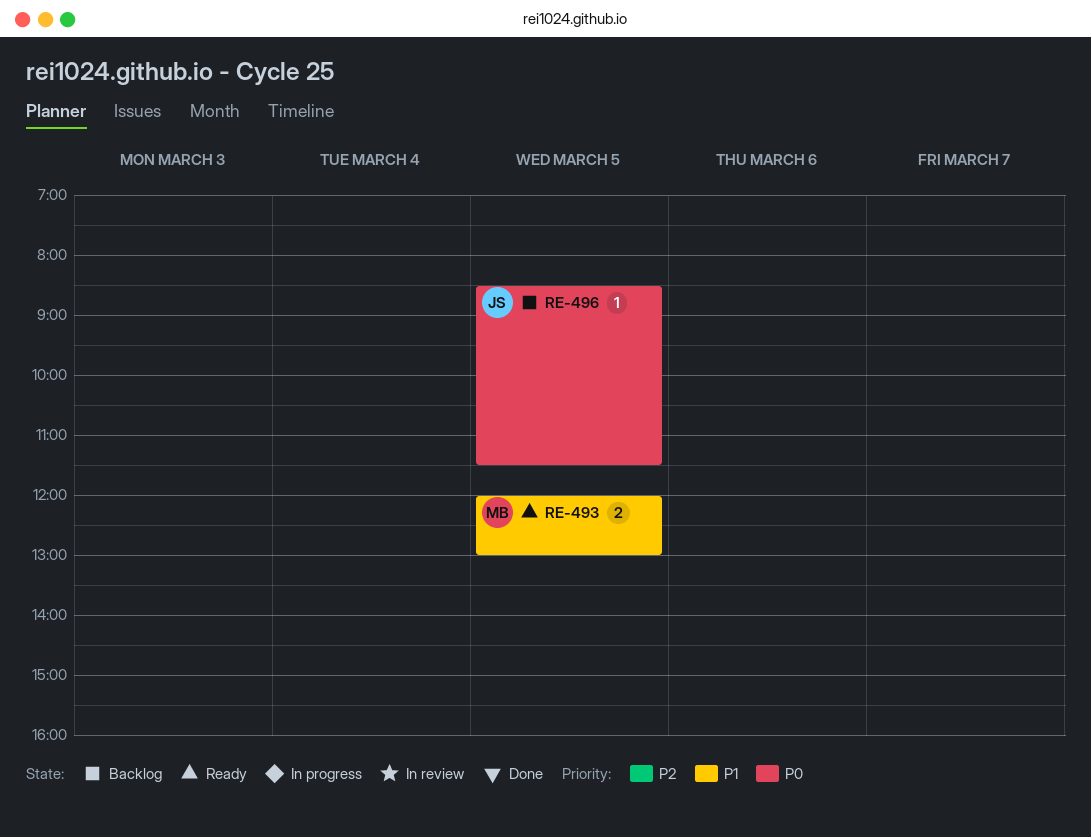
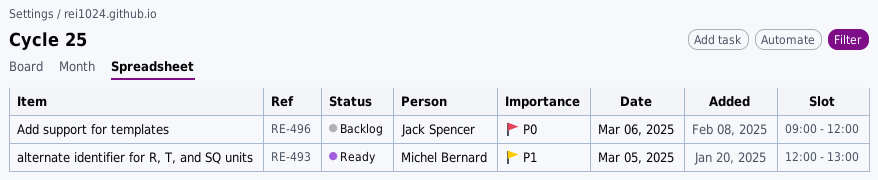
RE-496, day: Mar 5 -> Mar 6
RE-496, begins: 08:30 -> 09:00
RE-496, ends: 11:30 -> 12:00

